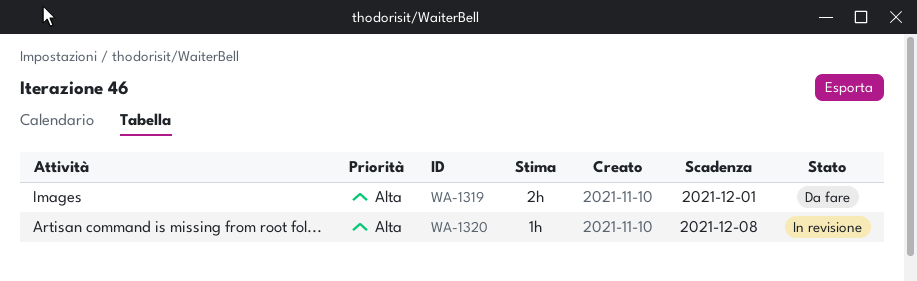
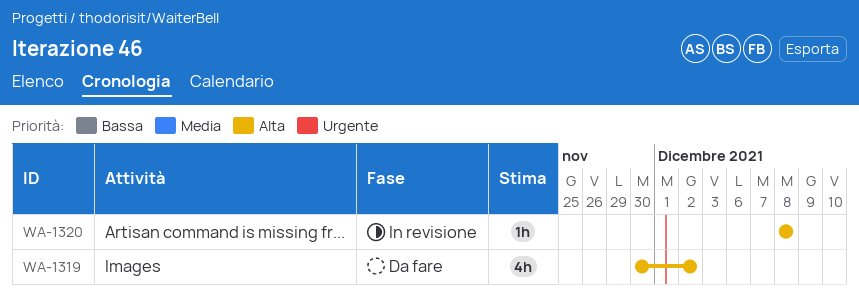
WA-1319, estimate: 2h -> 4h
WA-1319, due: Dec 1 -> Dec 2

